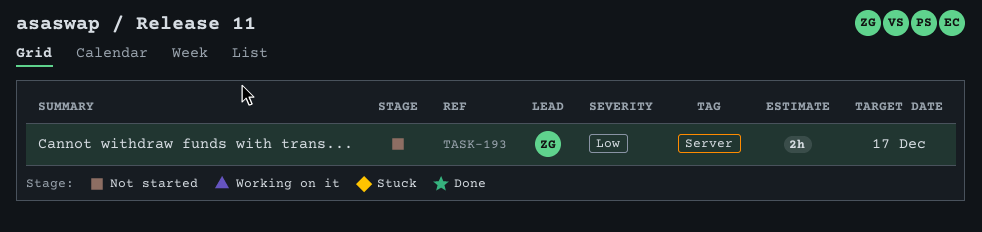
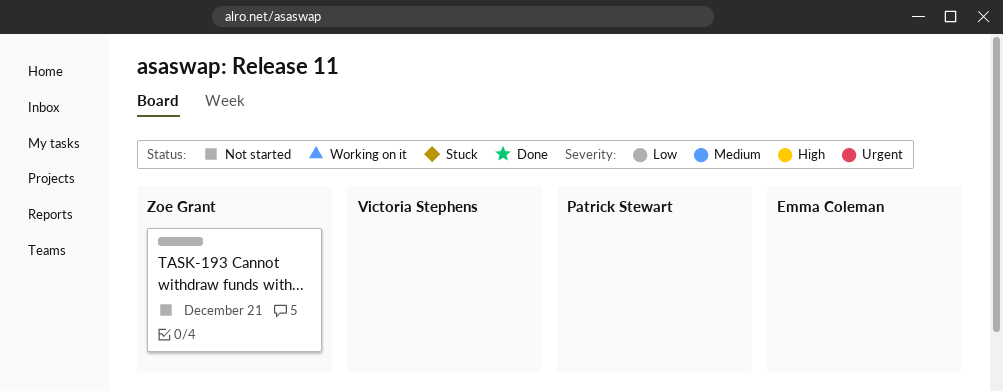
TASK-193, due: Dec 17 -> Dec 21

